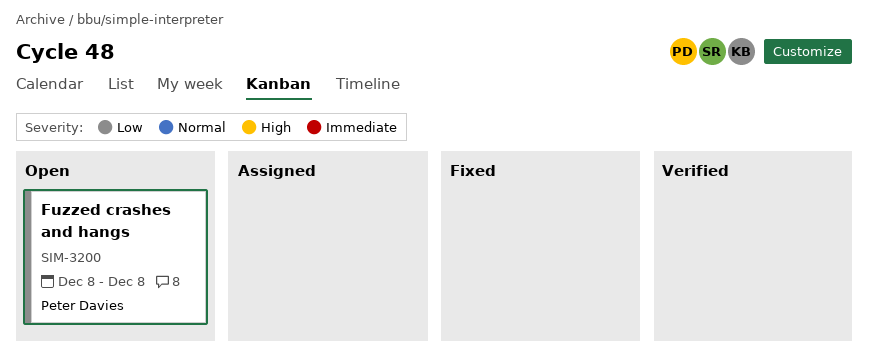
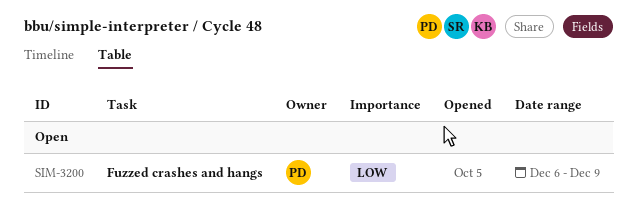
SIM-3200, start: Dec 8 -> Dec 6
SIM-3200, due: Dec 8 -> Dec 9

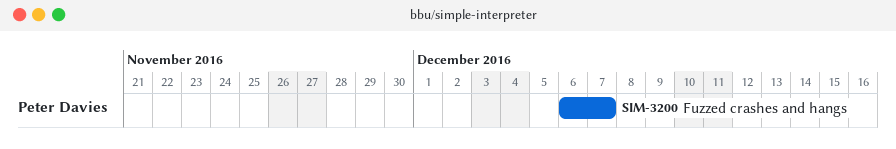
SIM-3200, due: Dec 9 -> Dec 7

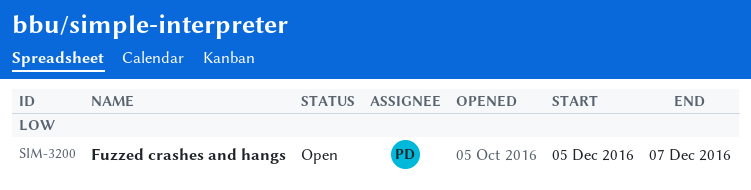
SIM-3200, start: Dec 6 -> Dec 5

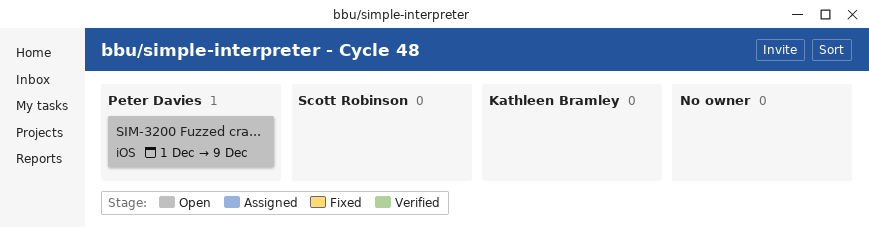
SIM-3200, start: Dec 5 -> Dec 1
SIM-3200, due: Dec 7 -> Dec 9

